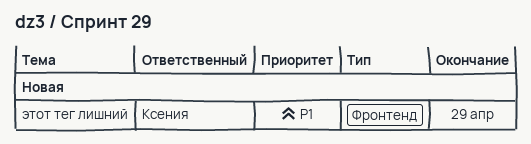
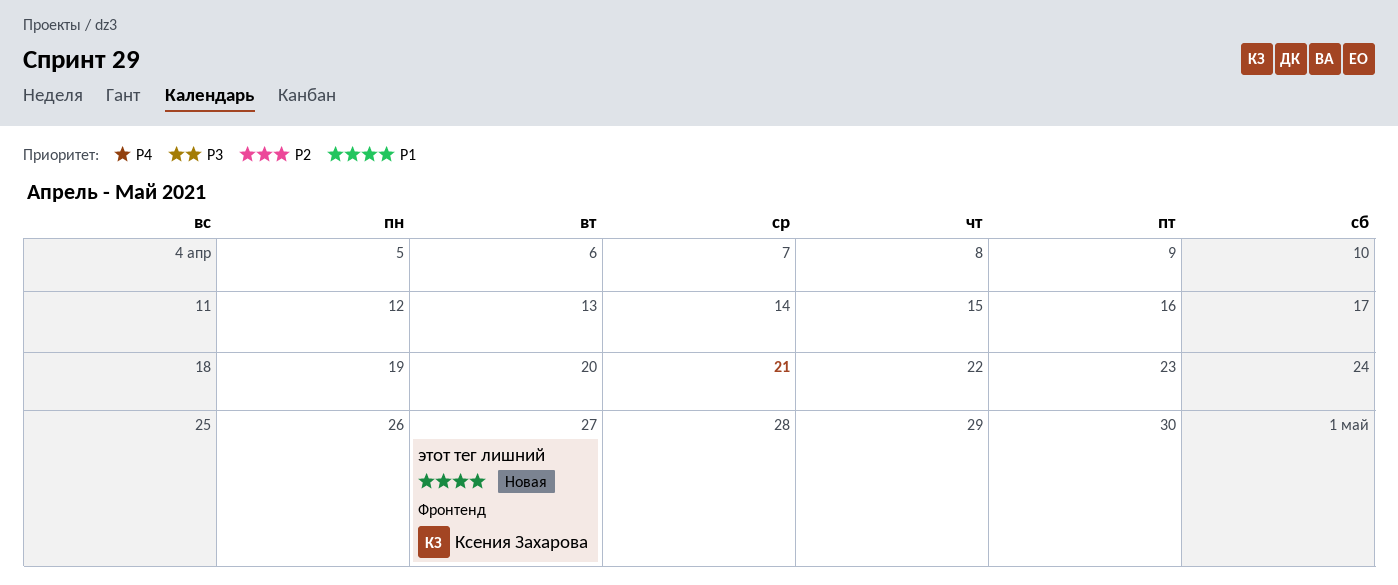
этот тег лишний, due: Apr 29 -> Apr 27

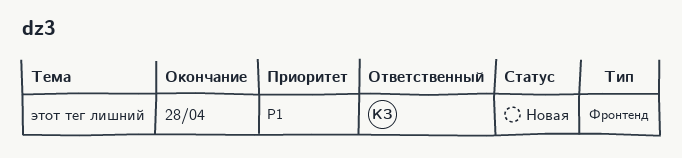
этот тег лишний, due: Apr 27 -> Apr 28

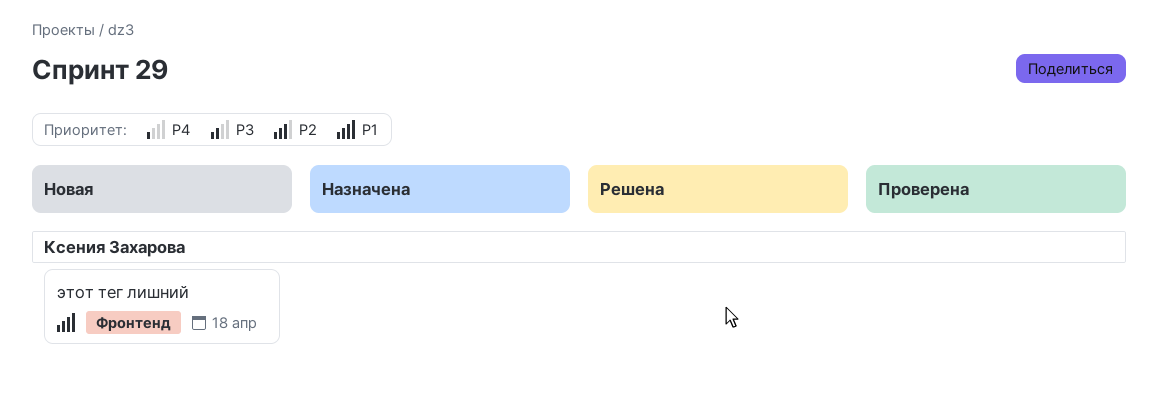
этот тег лишний, due: Apr 28 -> Apr 18

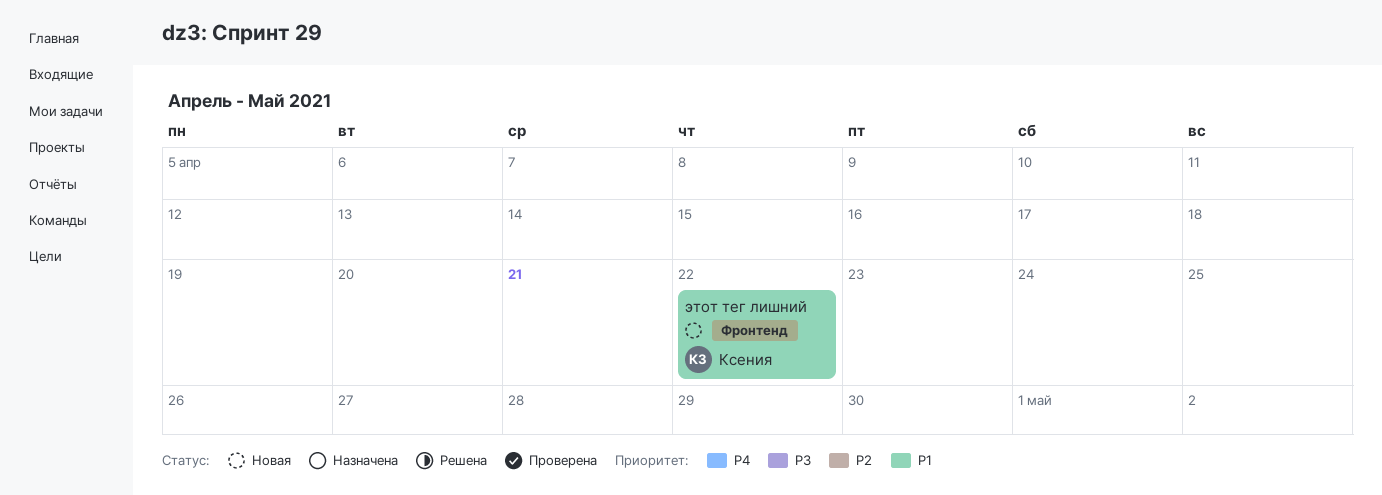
этот тег лишний, due: Apr 18 -> Apr 22

